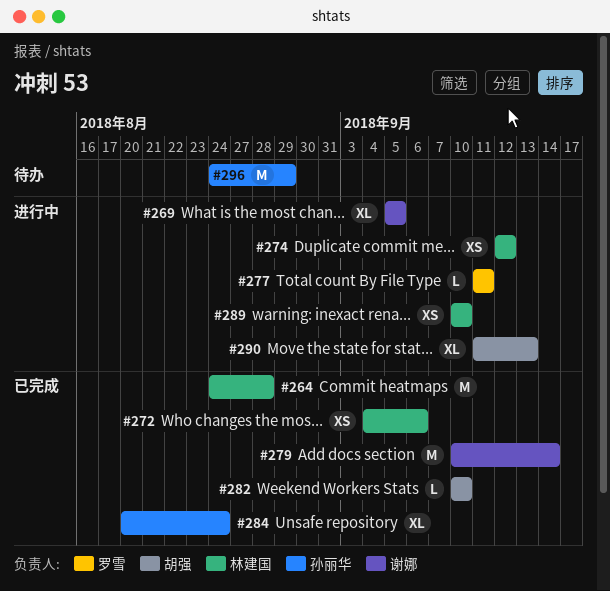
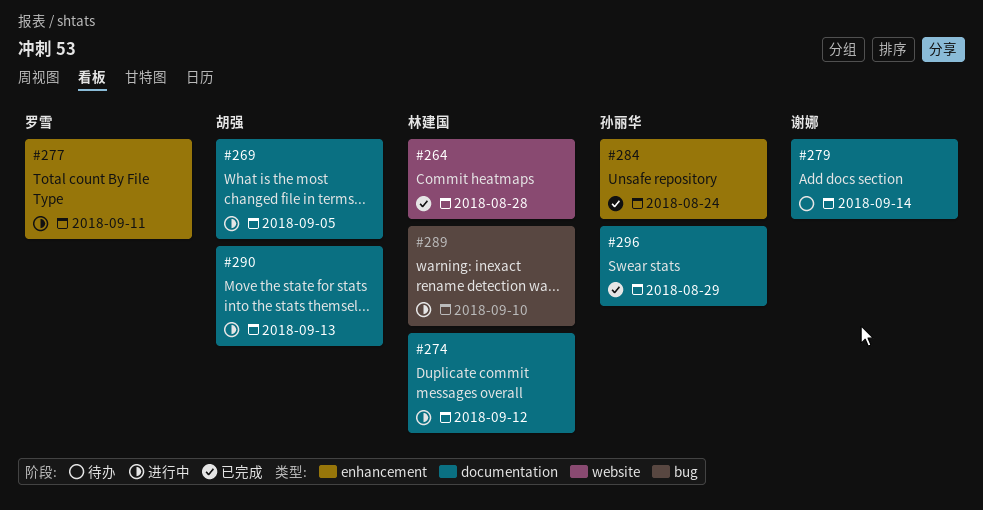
#269, owner: 谢娜 -> 胡强
#272: present -> none
#279, status: 已完成 -> 待办
#282: present -> none
#296, status: 待办 -> 已完成

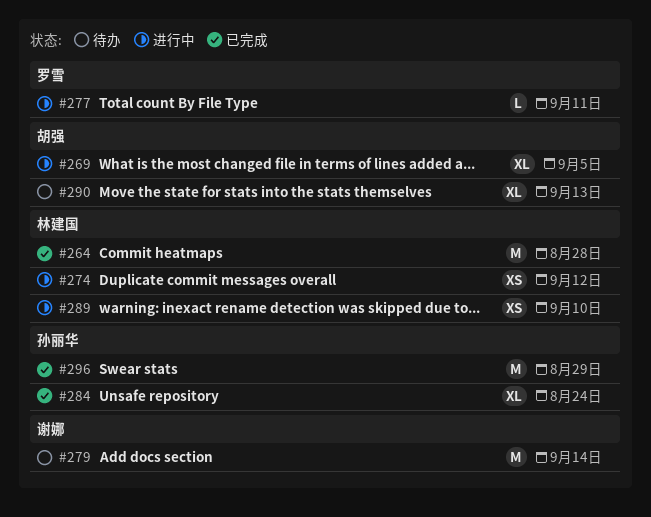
#290, status: 进行中 -> 待办

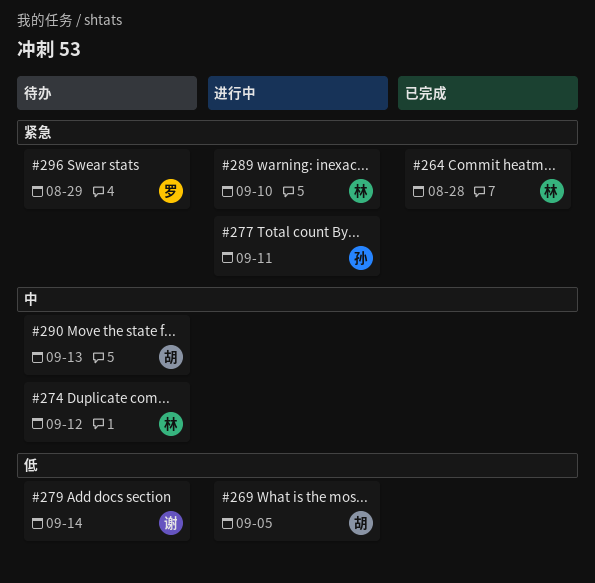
#274, status: 进行中 -> 待办
#277, owner: 罗雪 -> 孙丽华
#284: present -> none
#296, status: 已完成 -> 待办
#296, owner: 孙丽华 -> 罗雪

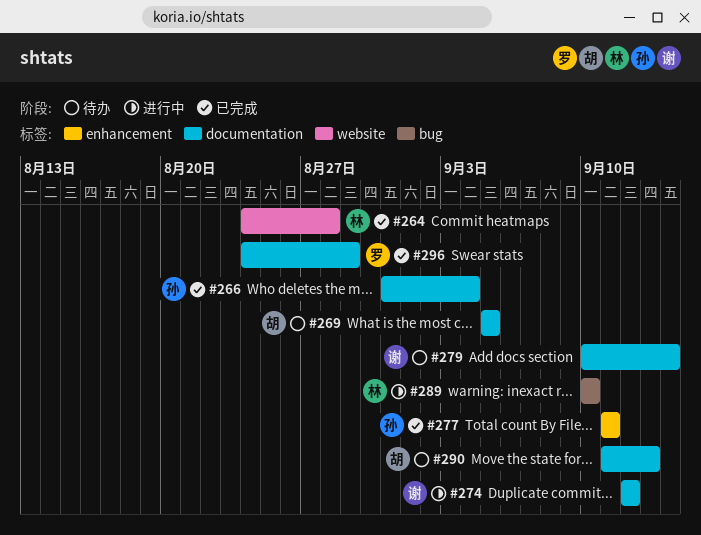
#266: none -> present
#269, status: 进行中 -> 待办
#274, status: 待办 -> 进行中
#274, owner: 林 -> 谢
#277, status: 进行中 -> 已完成
#296, status: 待办 -> 已完成

